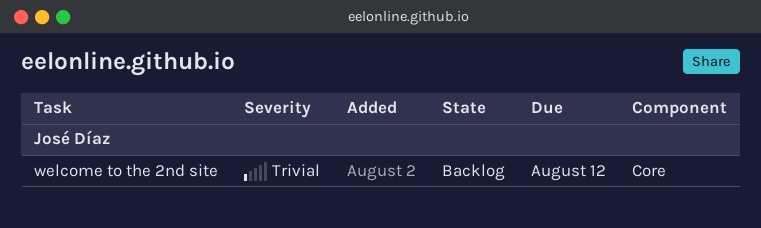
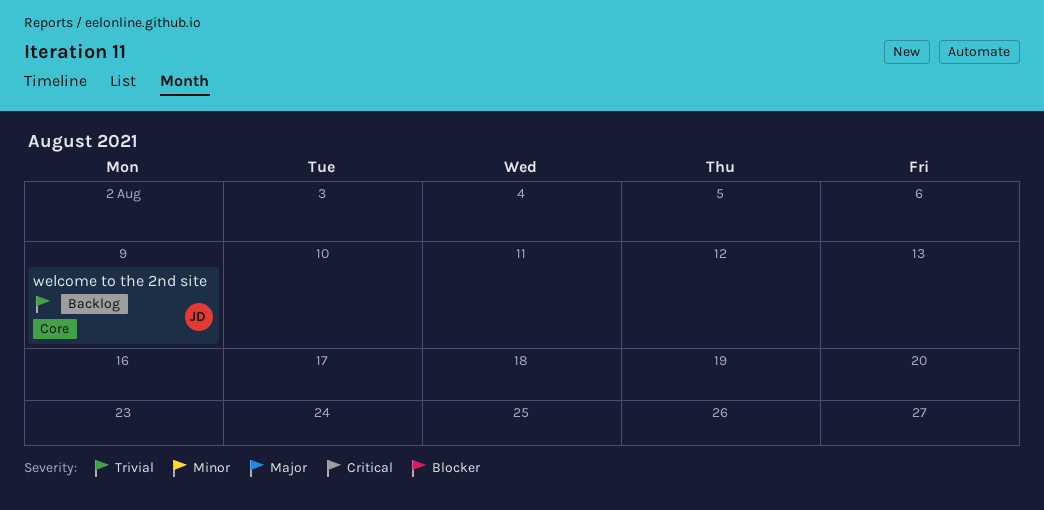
welcome to the 2nd site, due: Aug 12 -> Aug 9

